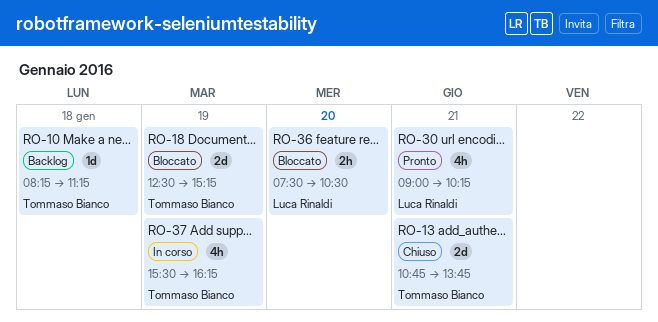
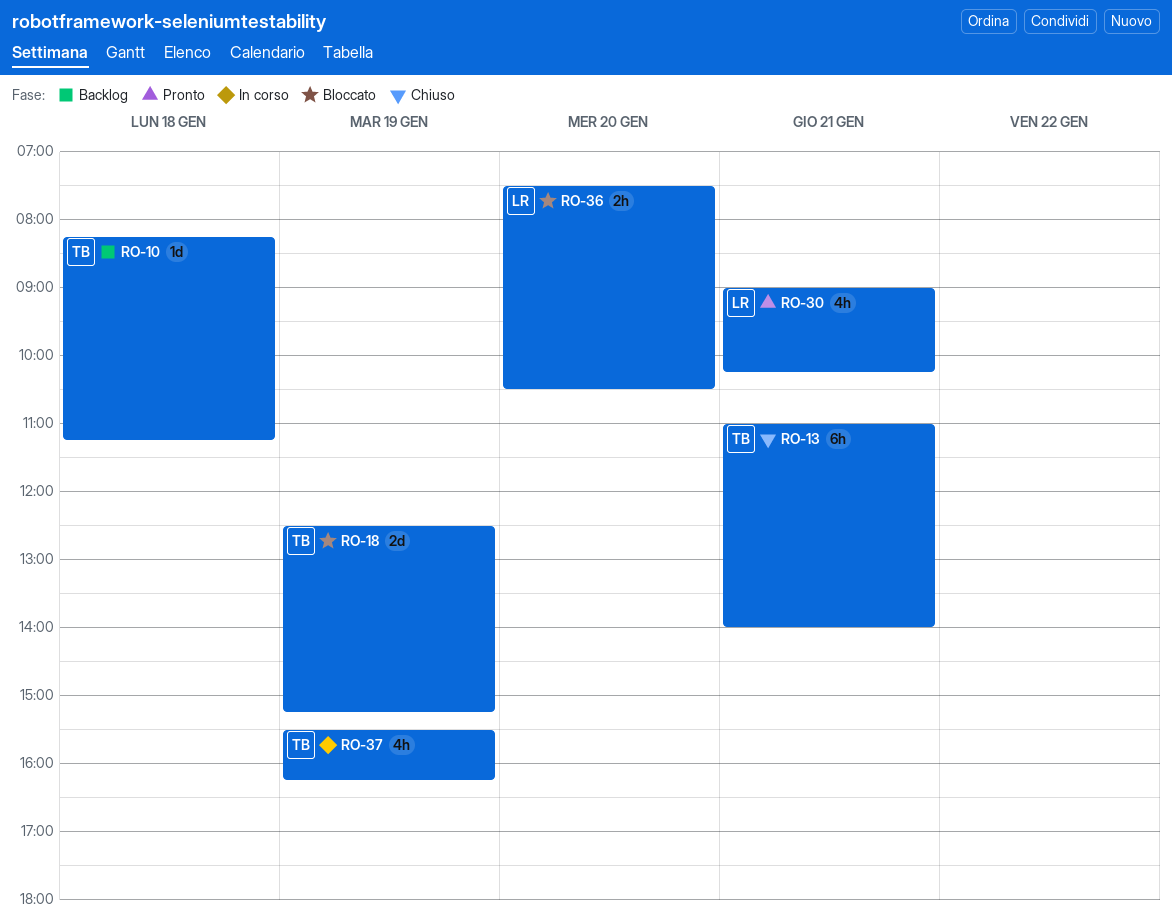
RO-13, estimate: 2d -> 6h
RO-13, begins: 10:45 -> 11:00
RO-13, ends: 13:45 -> 14:00

